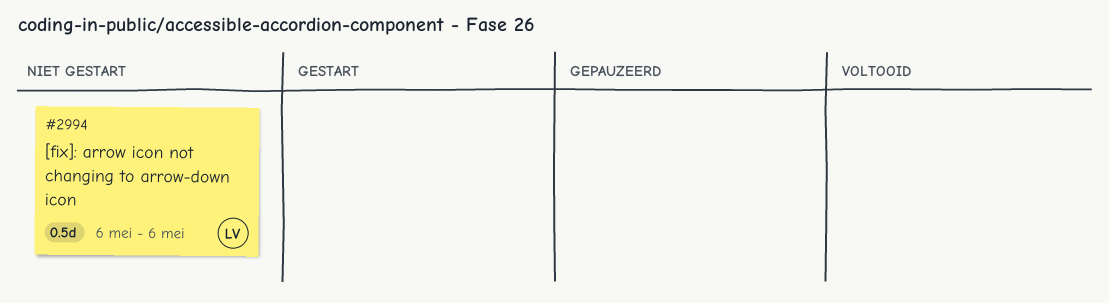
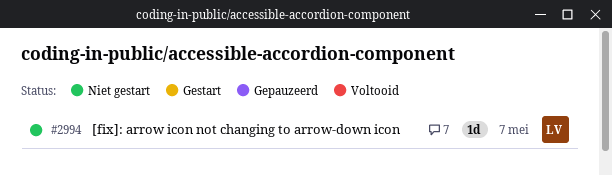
#2994, estimate: 0.5d -> 1d
#2994, due: May 6 -> May 7

